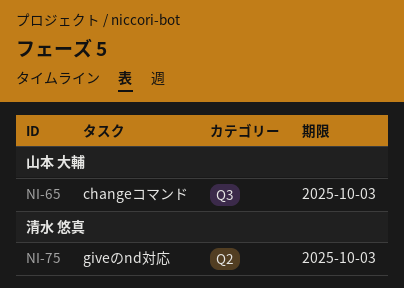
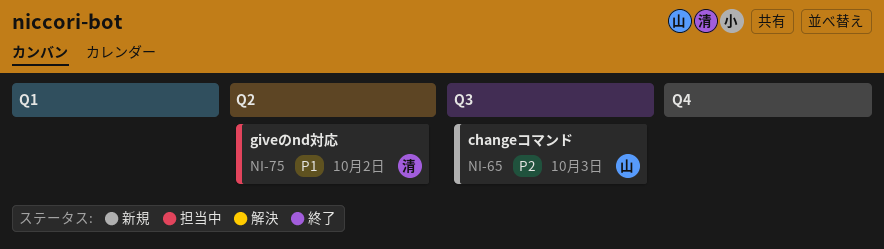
NI-75, due: Oct 3 -> Oct 2

